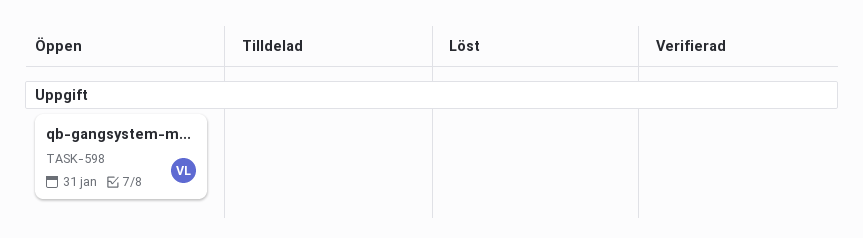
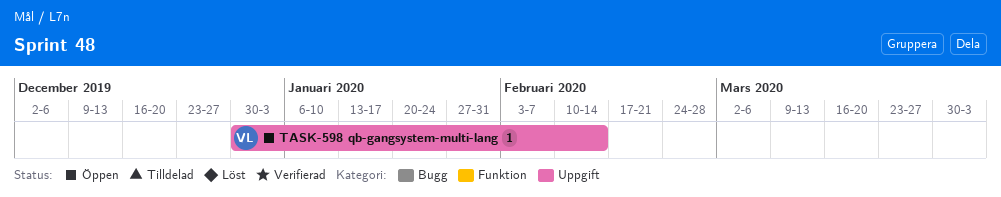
TASK-598, due: Jan 31 -> Feb 14

